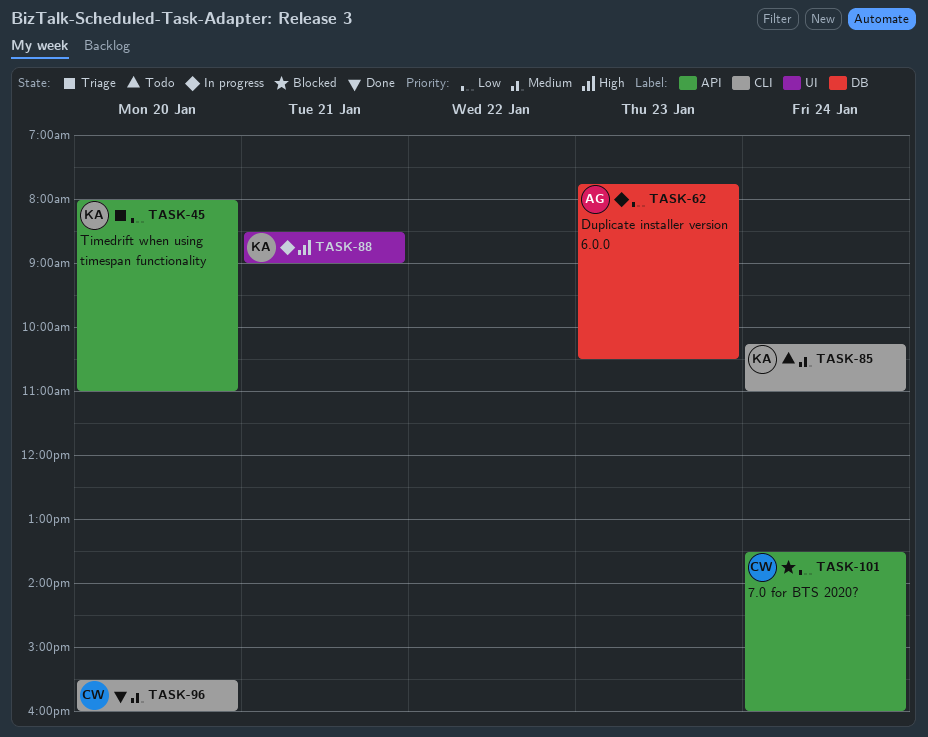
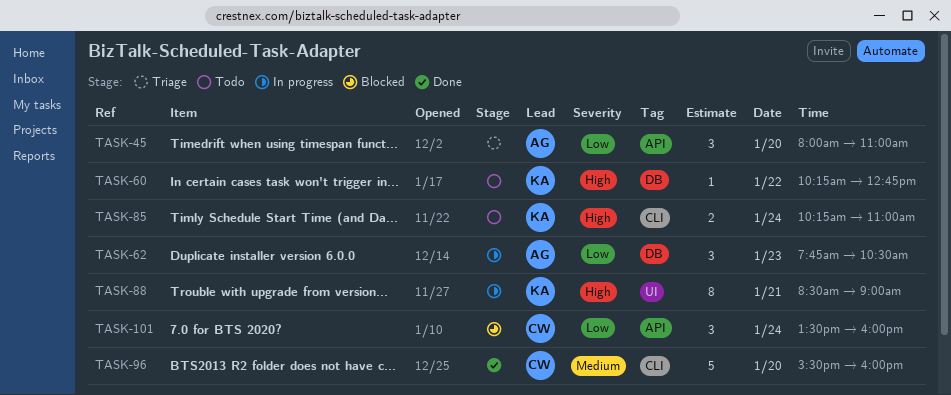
TASK-45, owner: KA -> AG
TASK-60: none -> present
TASK-85, priority: Medium -> High

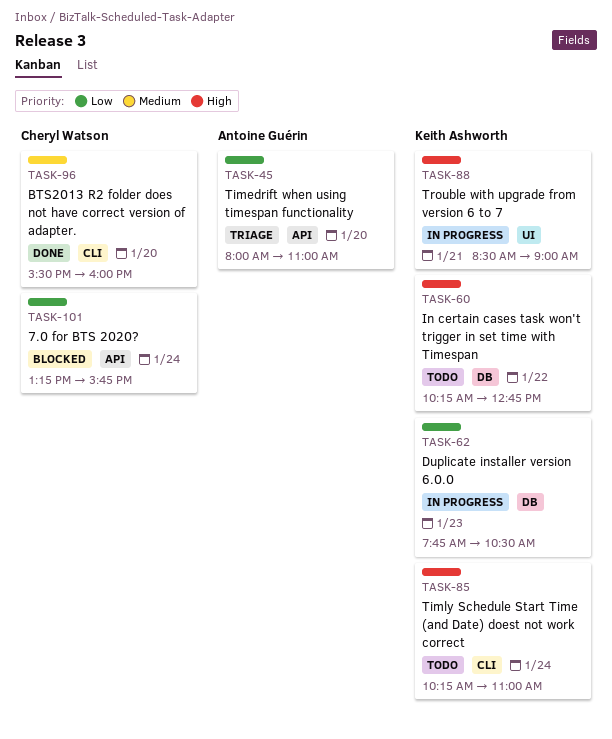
TASK-62, owner: Antoine Guérin -> Keith Ashworth
TASK-101, begins: 13:30 -> 13:15
TASK-101, ends: 16:00 -> 15:45

